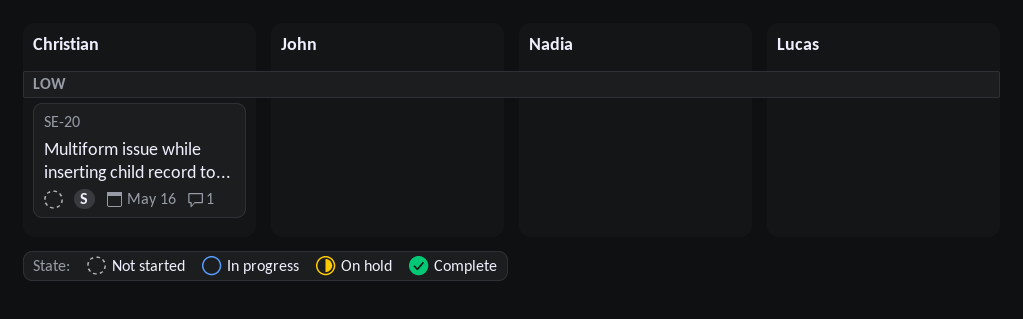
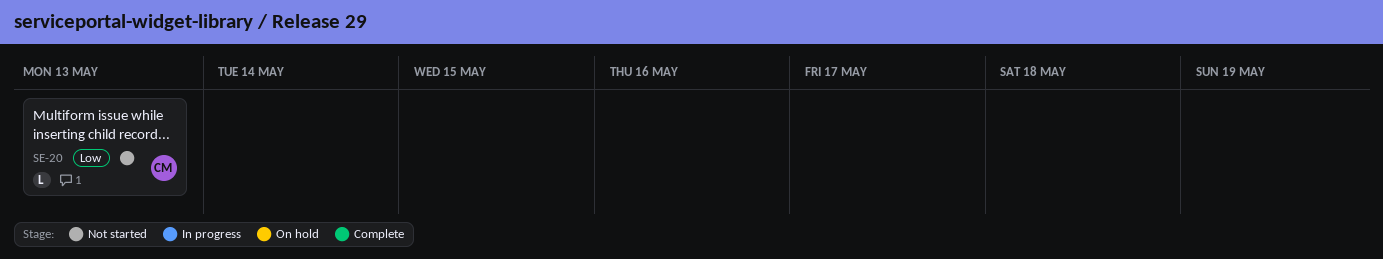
SE-20, estimate: S -> L
SE-20, due: May 16 -> May 13

